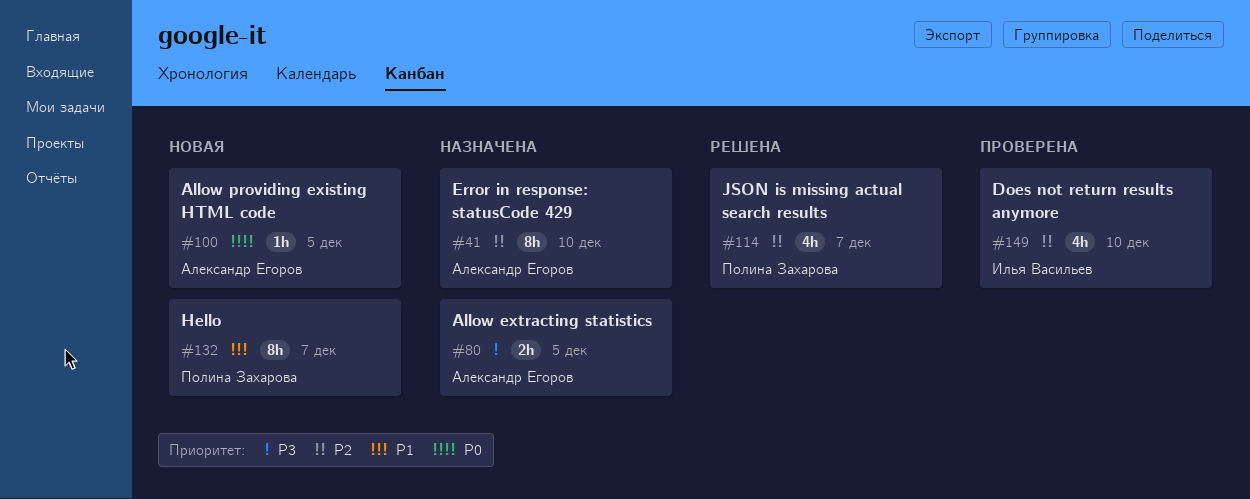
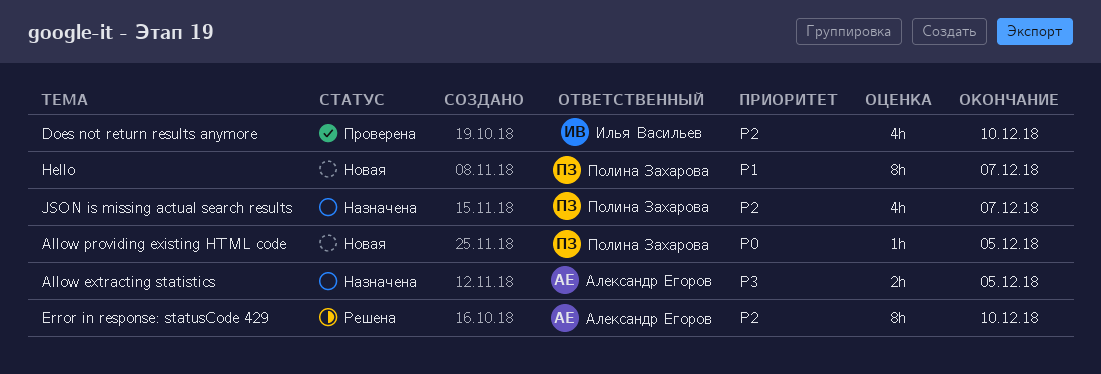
Allow providing existing HTML code, owner: Александр Егоров -> Полина Захарова
Error in response: statusCode 429, status: Назначена -> Решена
JSON is missing actual search results, status: Решена -> Назначена

